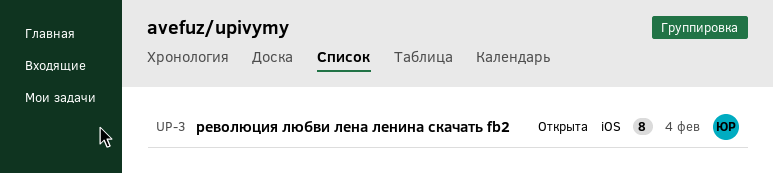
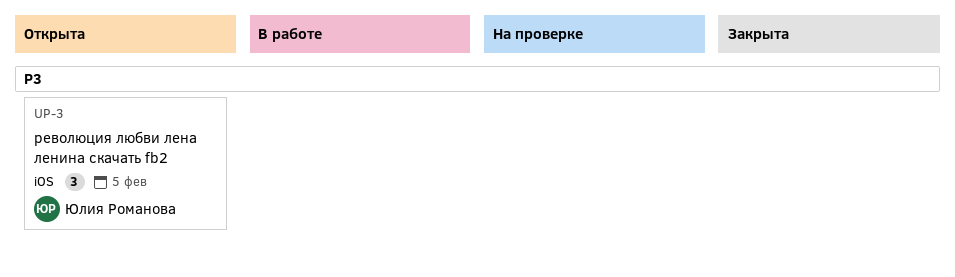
UP-3, estimate: 8 -> 3
UP-3, due: Feb 4 -> Feb 5

